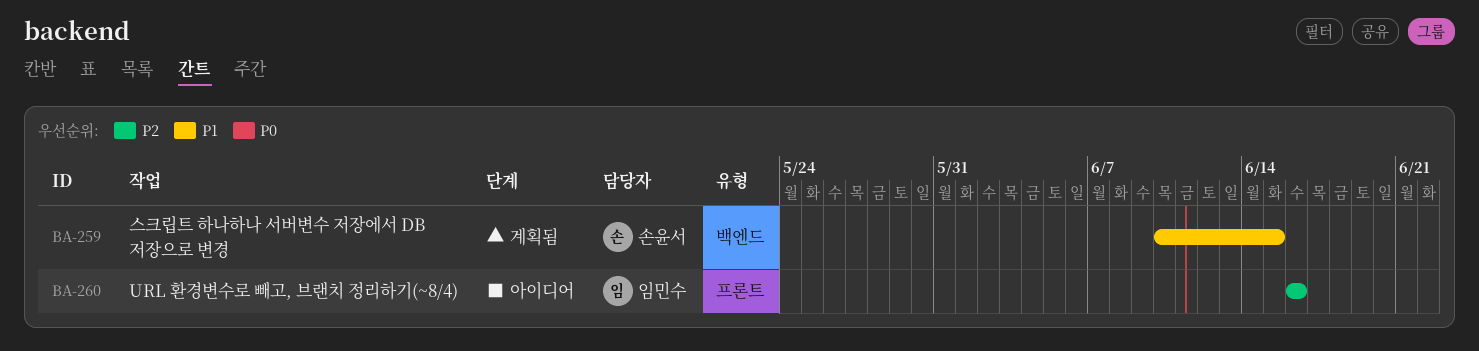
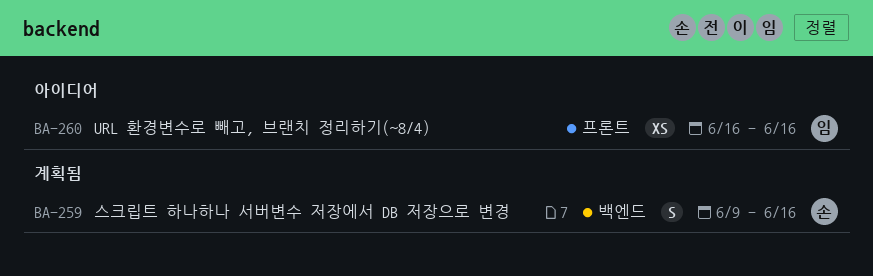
BA-259, start: Jun 10 -> Jun 9
BA-259, due: Jun 15 -> Jun 16

